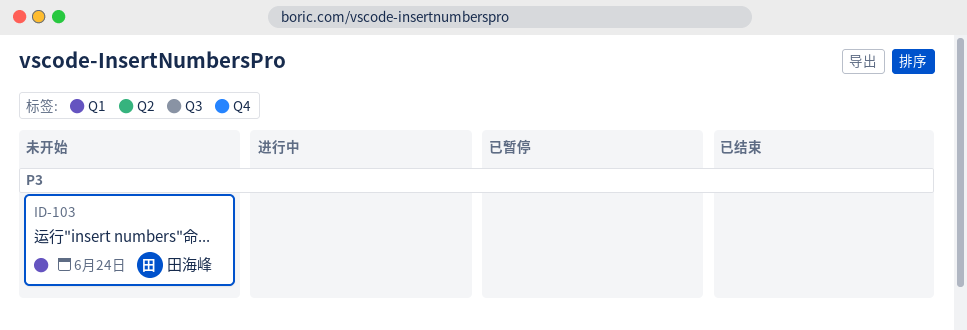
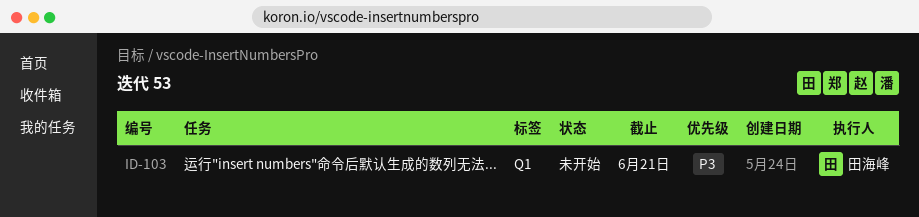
ID-103, due: Jun 24 -> Jun 21

